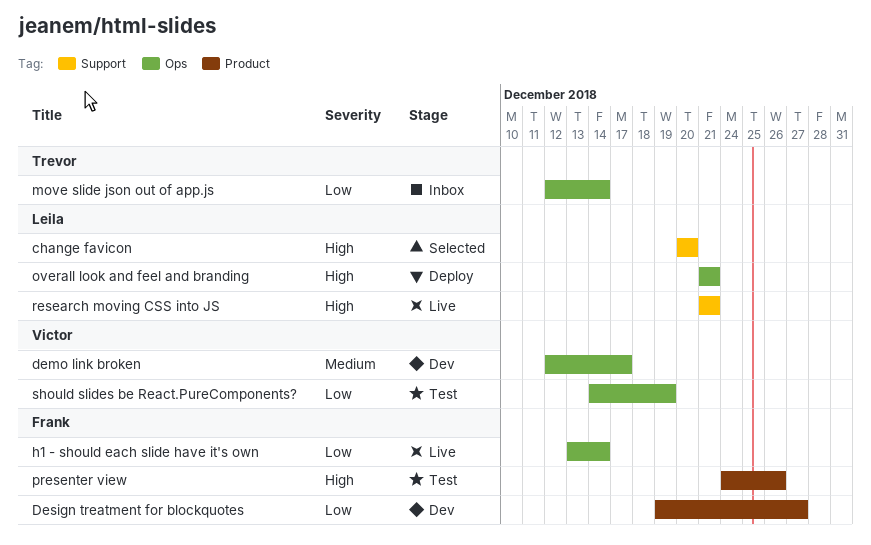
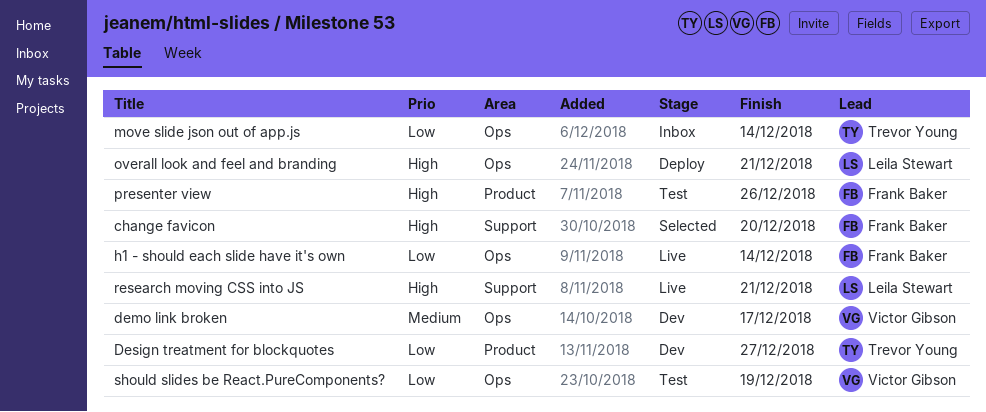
change favicon, owner: Leila Stewart -> Frank Baker
Design treatment for blockquotes, owner: Frank Baker -> Trevor Young

